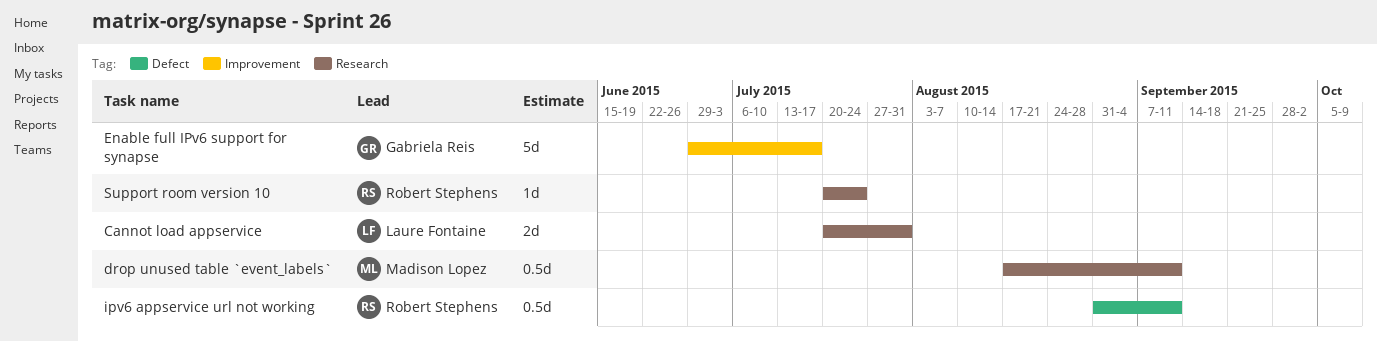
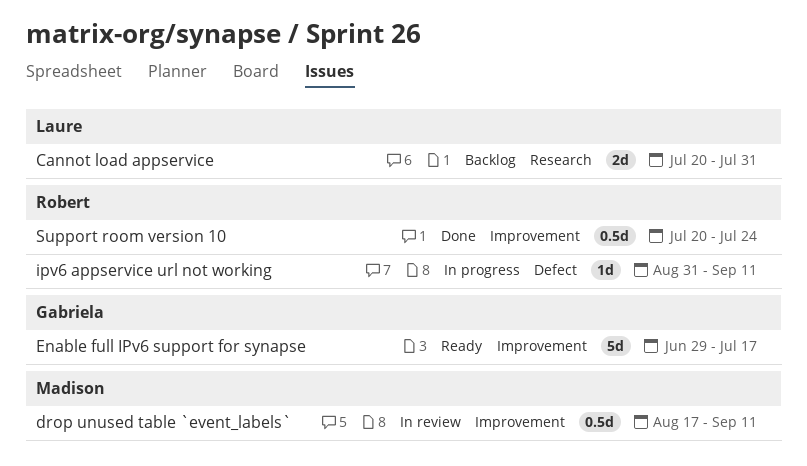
drop unused table `event_labels`, label: Research -> Improvement
ipv6 appservice url not working, estimate: 0.5d -> 1d
Support room version 10, label: Research -> Improvement
Support room version 10, estimate: 1d -> 0.5d

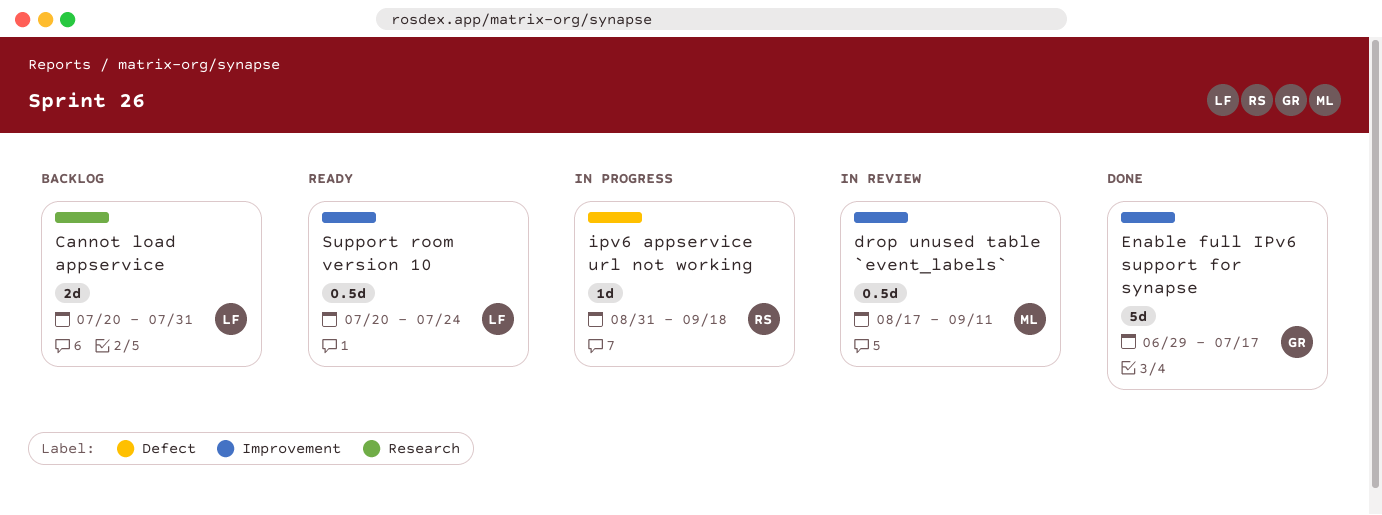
Enable full IPv6 support for synapse, status: Ready -> Done
ipv6 appservice url not working, due: Sep 11 -> Sep 18
Support room version 10, status: Done -> Ready
Support room version 10, owner: Robert -> Laure

